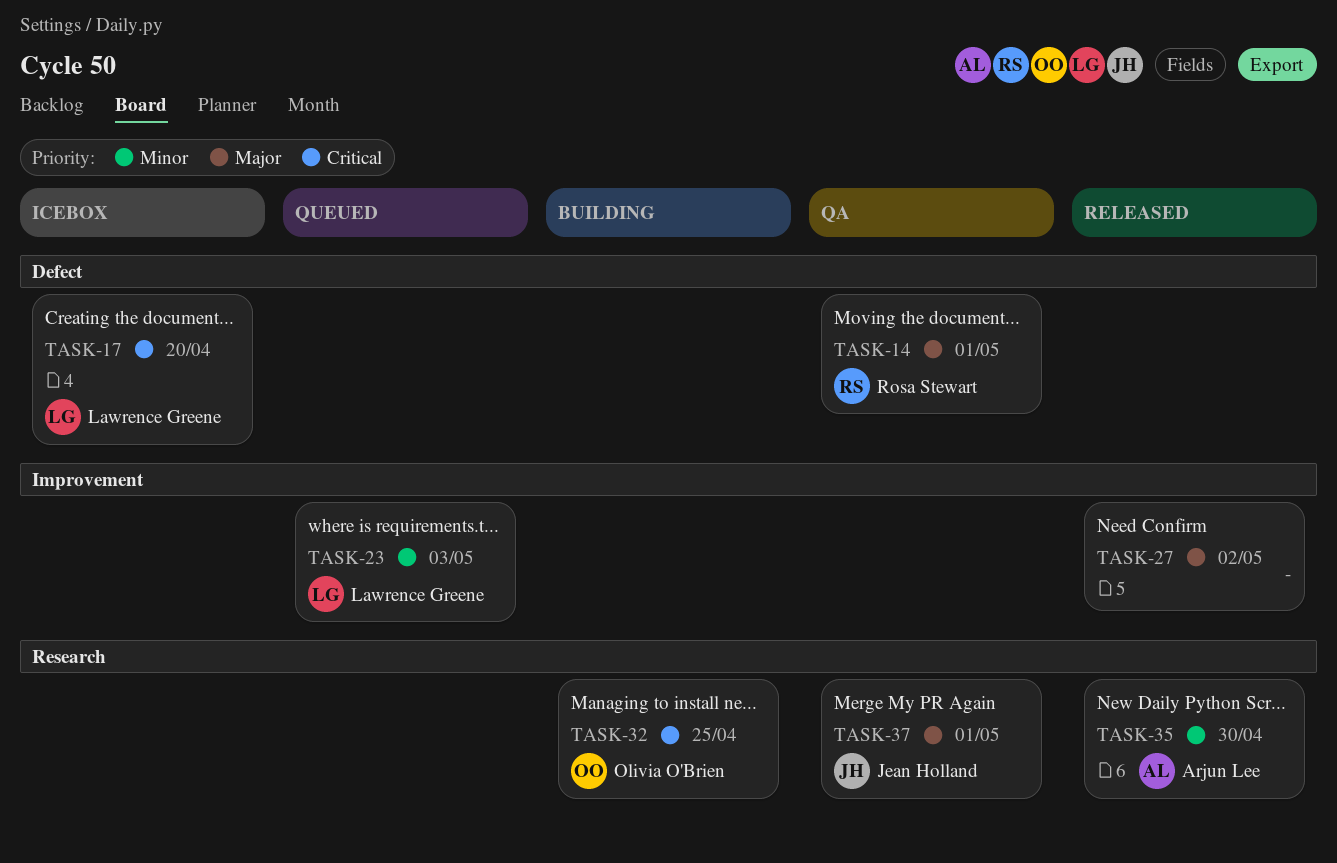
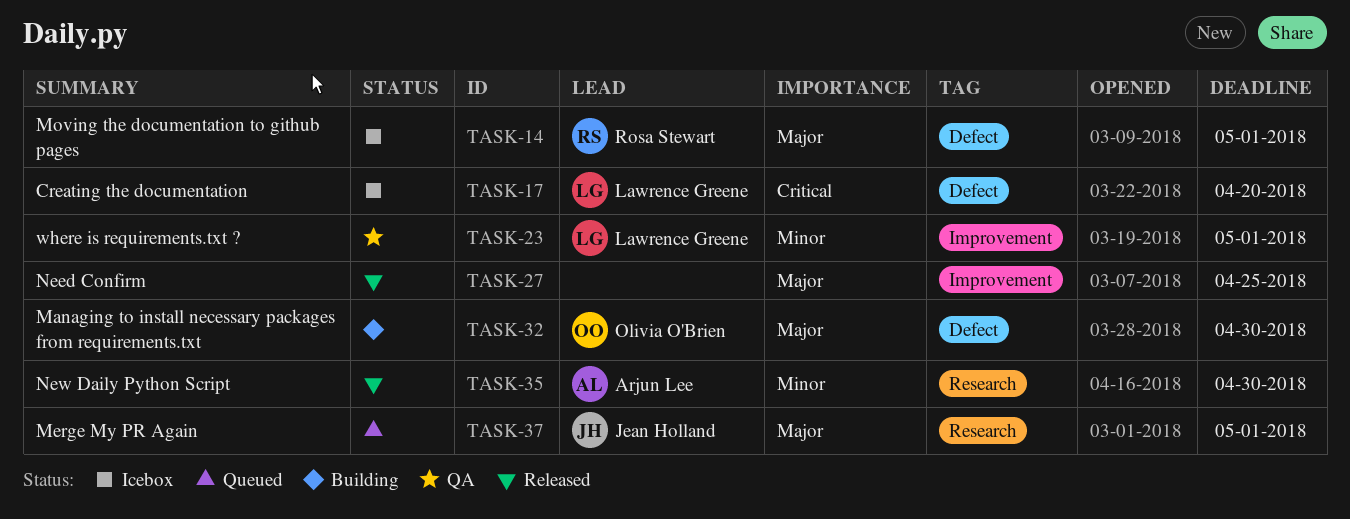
TASK-14, status: QA -> Icebox
TASK-23, status: Queued -> QA
TASK-23, due: May 3 -> May 1
TASK-27, due: May 2 -> Apr 25
TASK-32, priority: Critical -> Major
TASK-32, label: Research -> Defect
TASK-32, due: Apr 25 -> Apr 30
TASK-37, status: QA -> Queued

